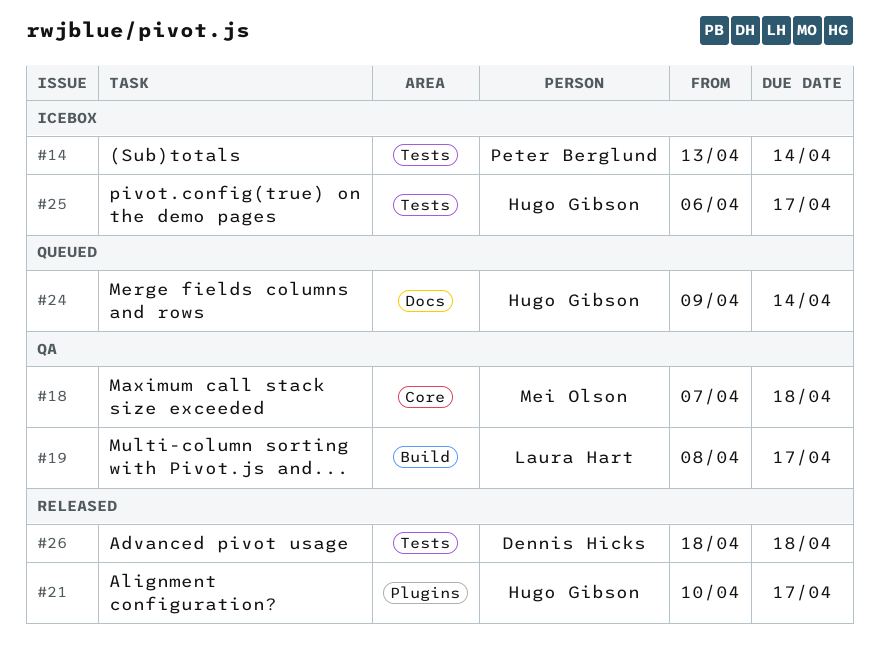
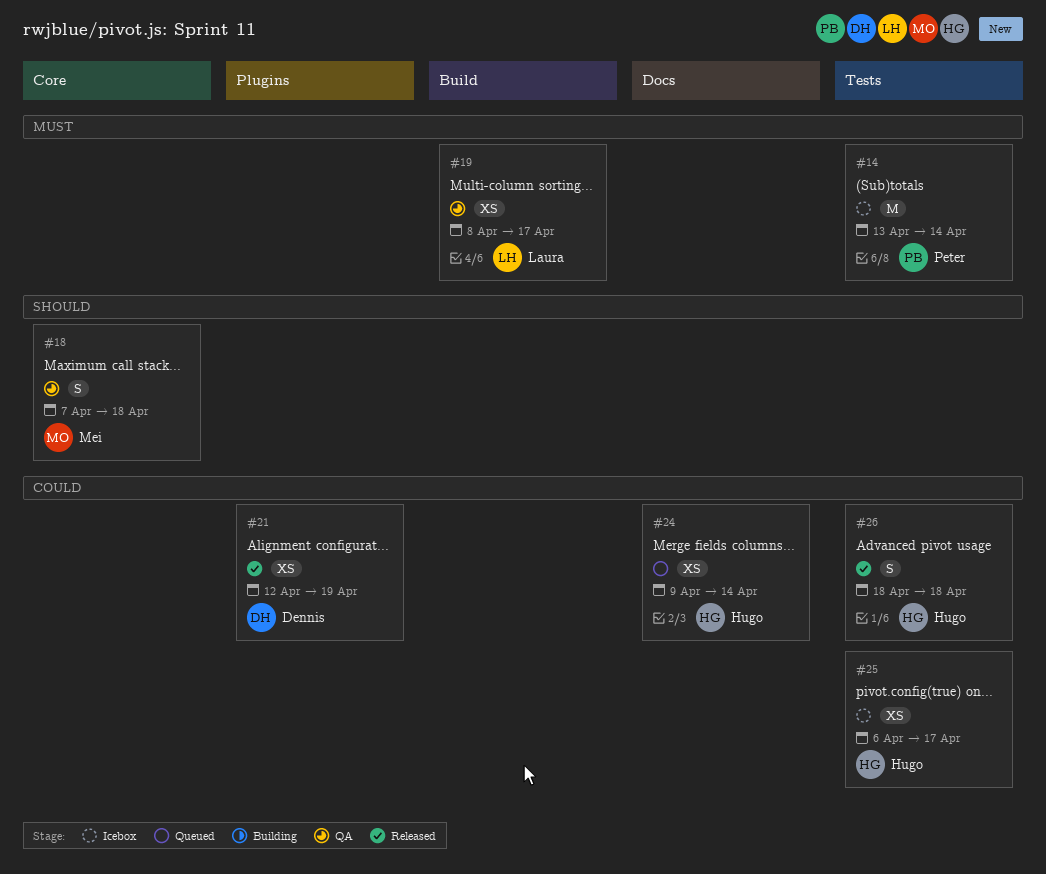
#21, owner: Hugo Gibson -> Dennis Hicks
#21, start: Apr 10 -> Apr 12
#21, due: Apr 17 -> Apr 19
#26, owner: Dennis Hicks -> Hugo Gibson

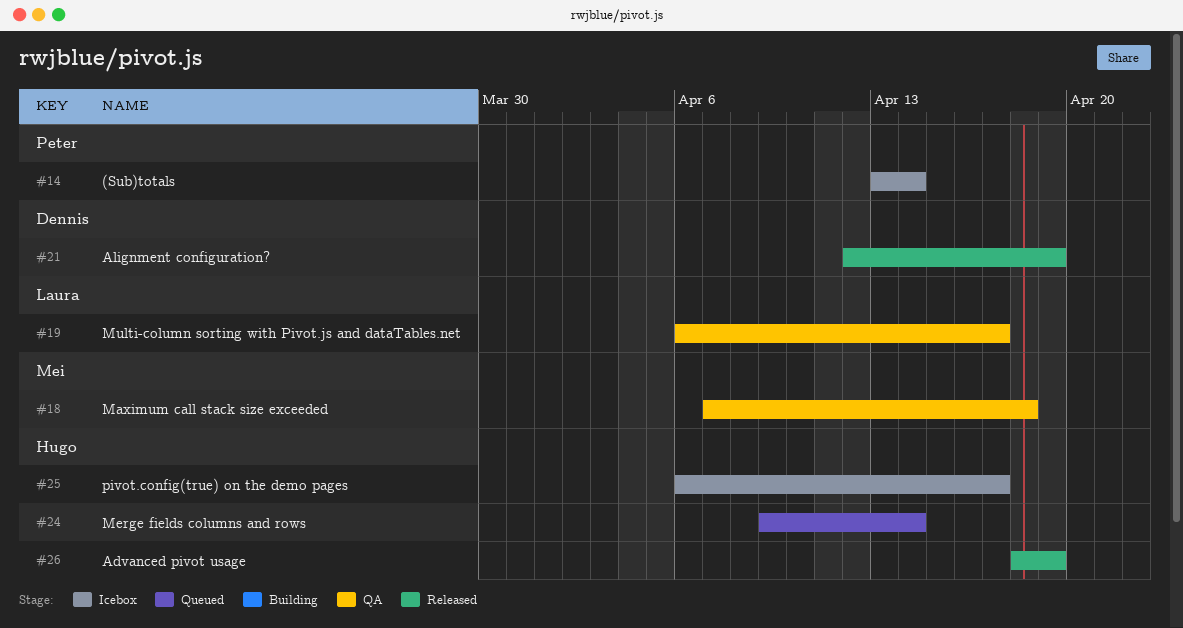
#19, start: Apr 8 -> Apr 6
#26, due: Apr 18 -> Apr 19

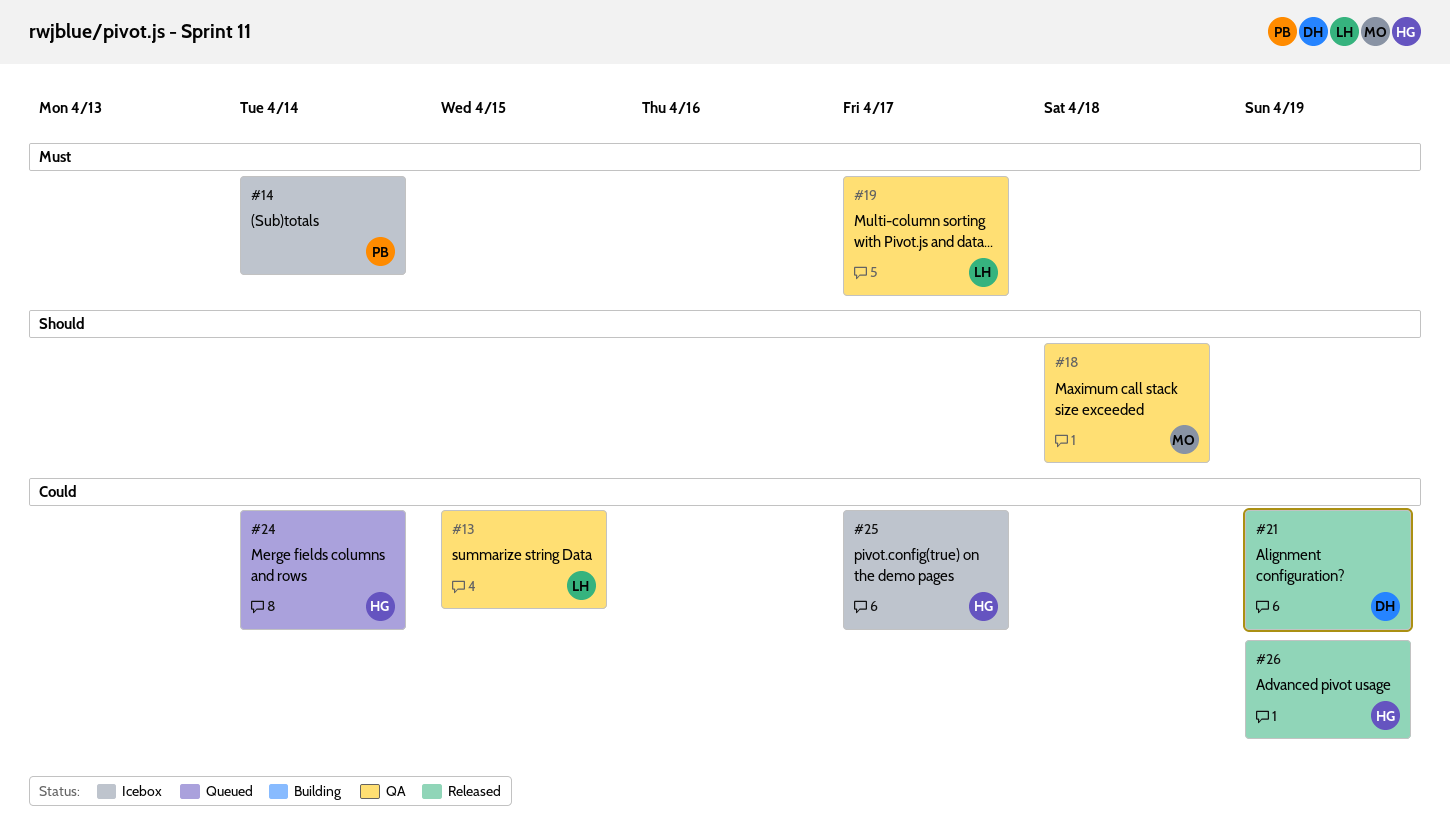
#13: none -> present

